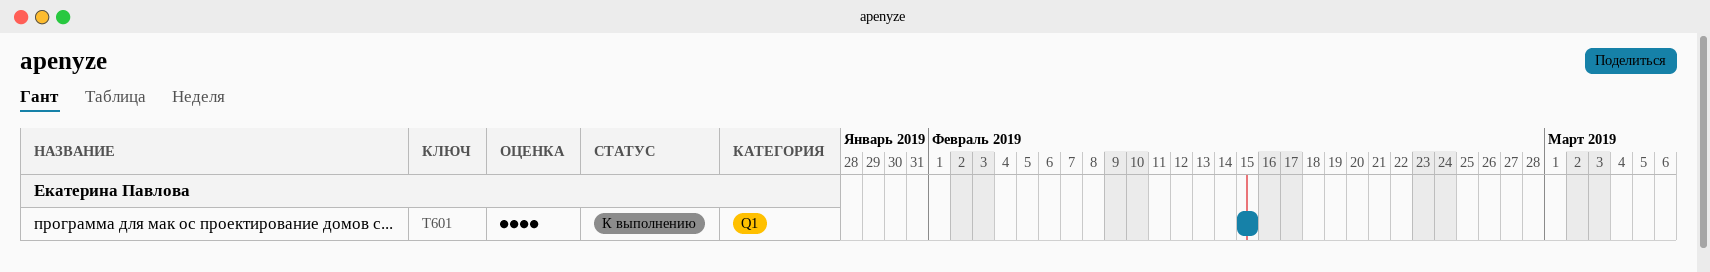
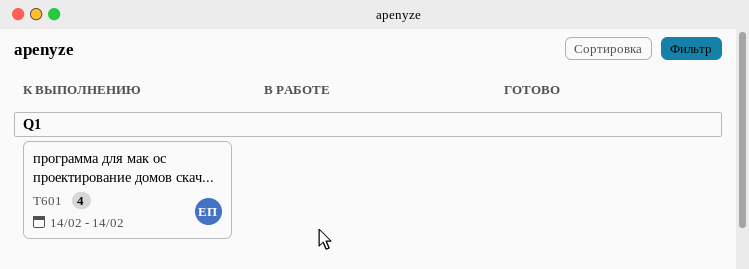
T601, start: Feb 15 -> Feb 14
T601, due: Feb 15 -> Feb 14

